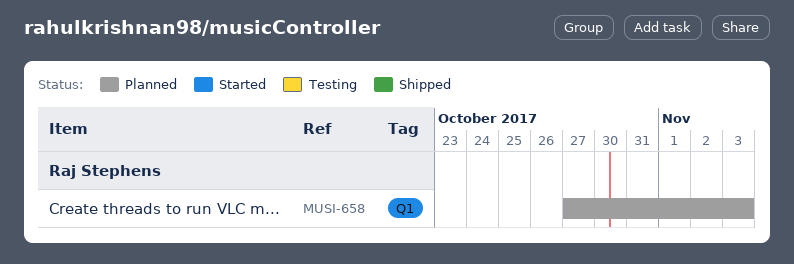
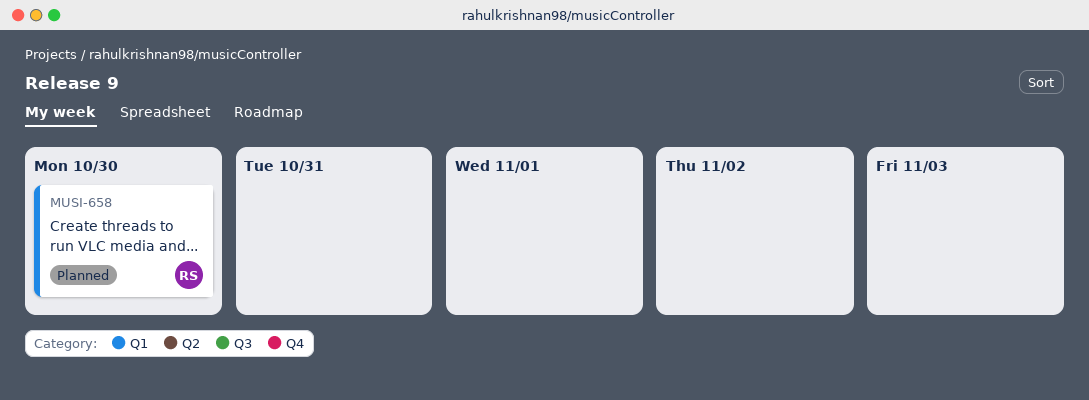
MUSI-658, due: Nov 3 -> Oct 30

